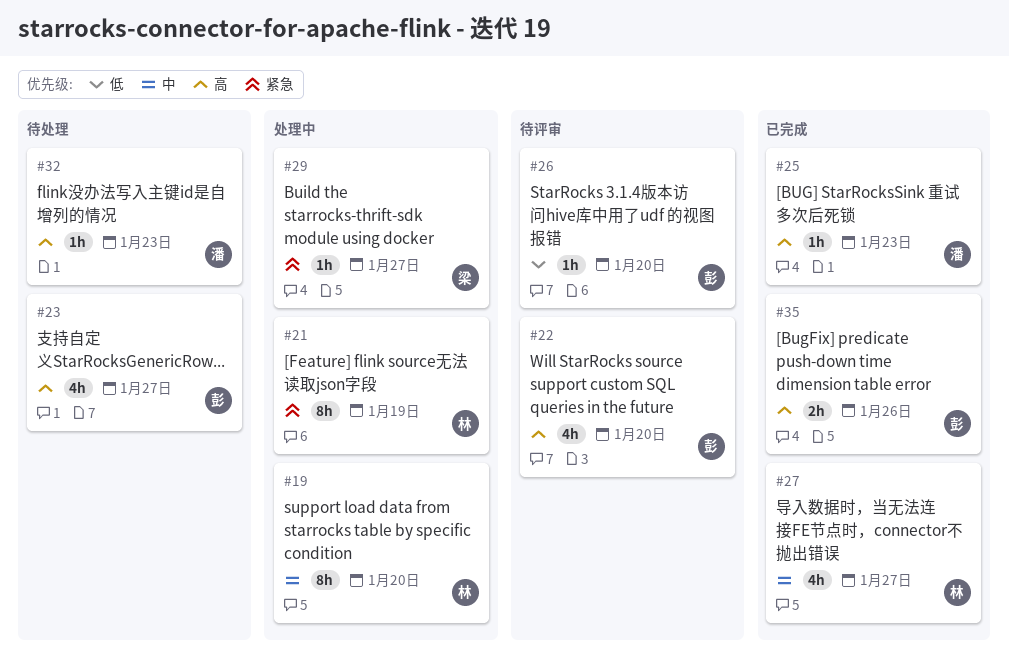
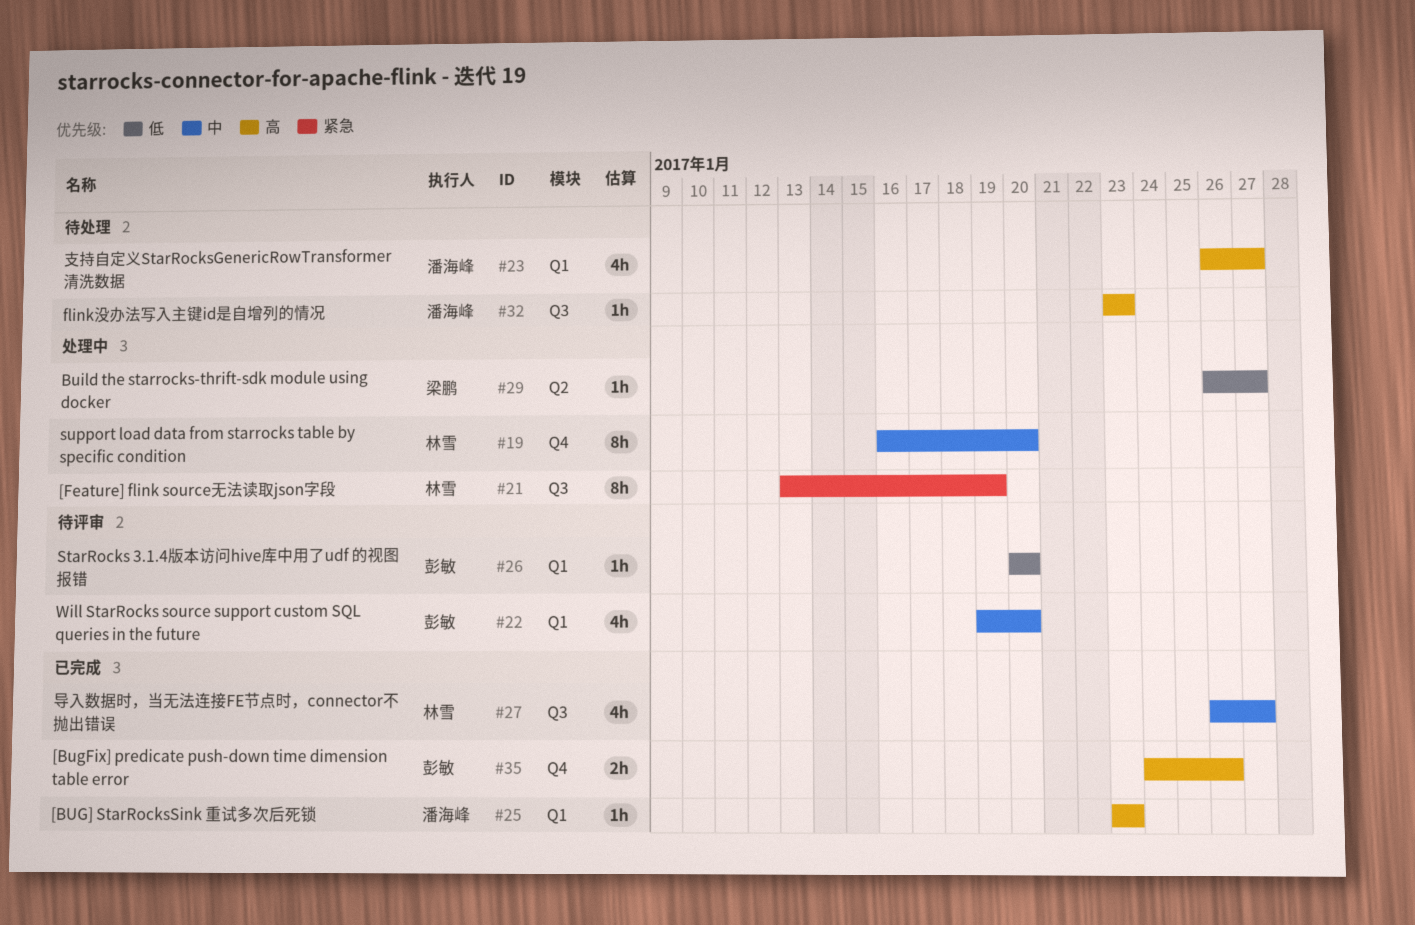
#22, priority: 高 -> 中
#23, owner: 彭敏 -> 潘海峰
#29, priority: 紧急 -> 低

